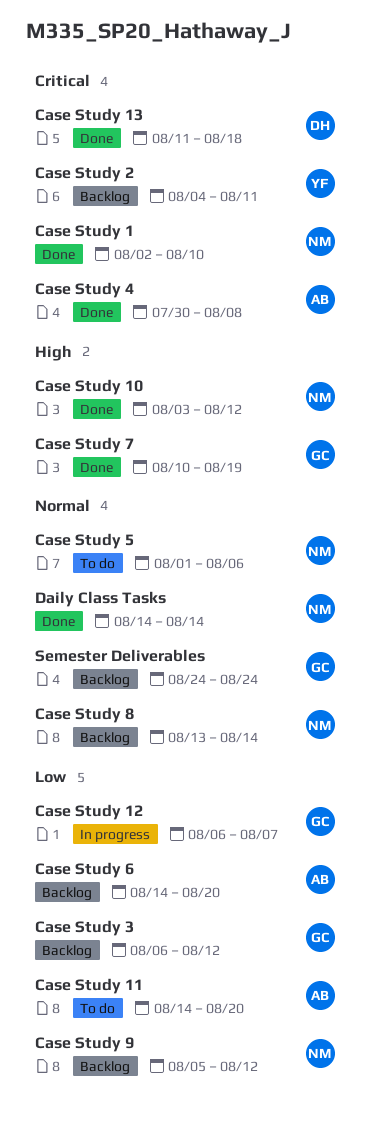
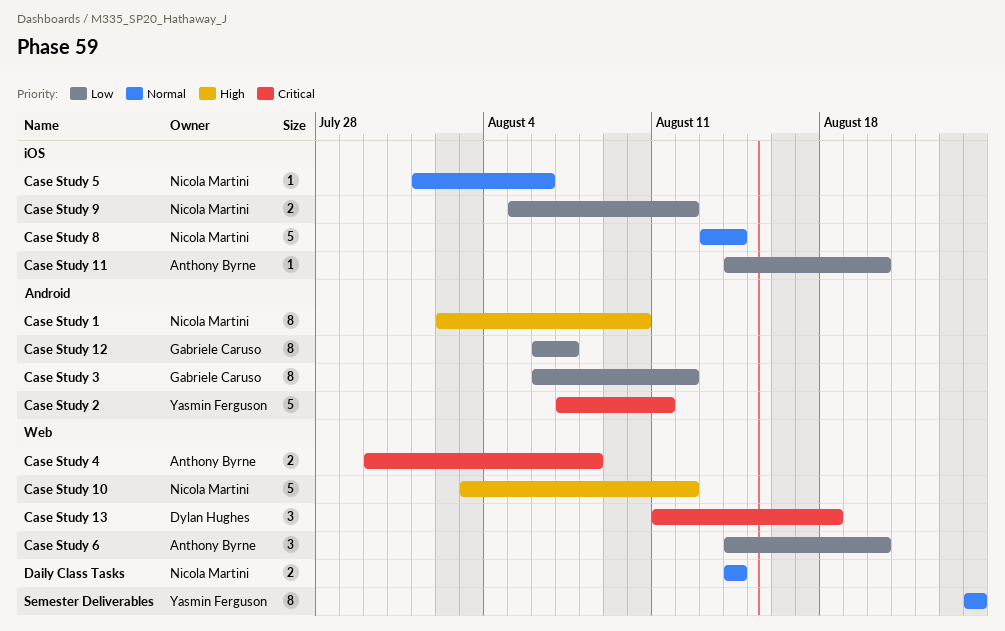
Case Study 1, priority: Critical -> High
Case Study 2, start: Aug 4 -> Aug 7
Case Study 7: present -> none
Semester Deliverables, owner: Gabriele Caruso -> Yasmin Ferguson

